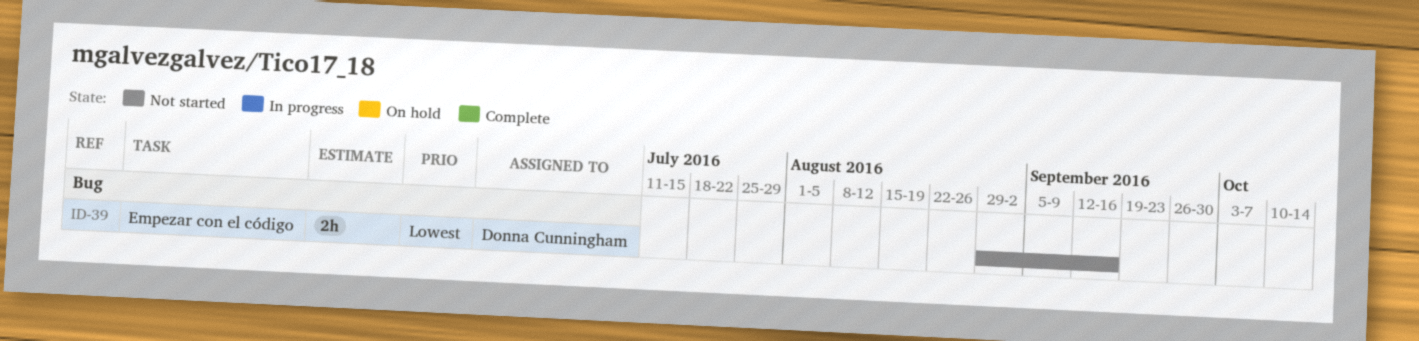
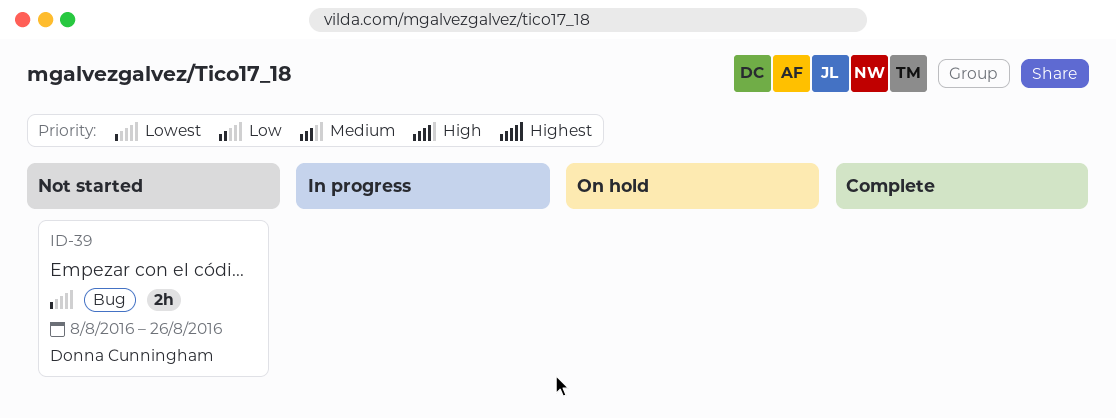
ID-39, start: Aug 29 -> Aug 8
ID-39, due: Sep 16 -> Aug 26

